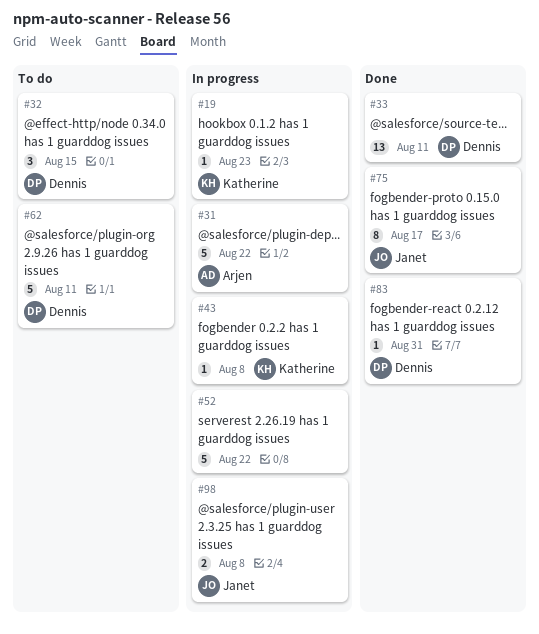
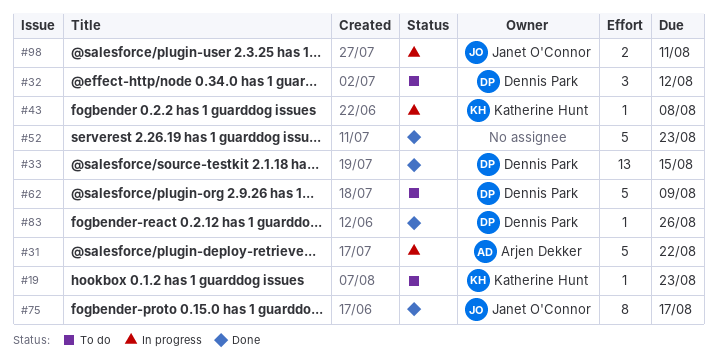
#19, status: In progress -> To do
#32, due: Aug 15 -> Aug 12
#33, due: Aug 11 -> Aug 15
#52, status: In progress -> Done
#52, due: Aug 22 -> Aug 23
#62, due: Aug 11 -> Aug 9
#83, due: Aug 31 -> Aug 26
#98, due: Aug 8 -> Aug 11

